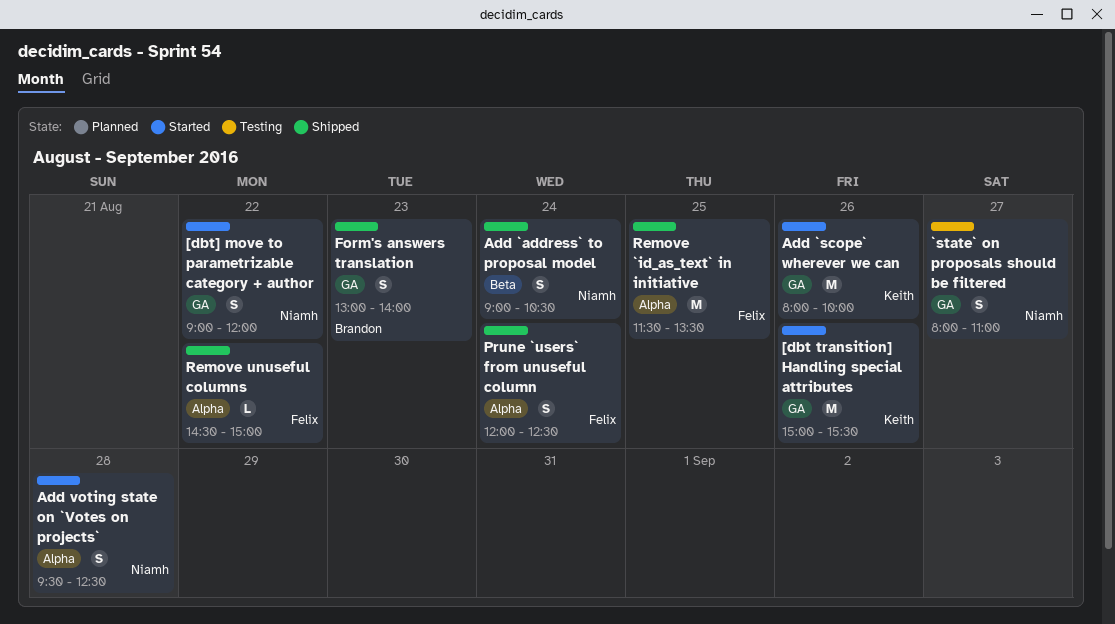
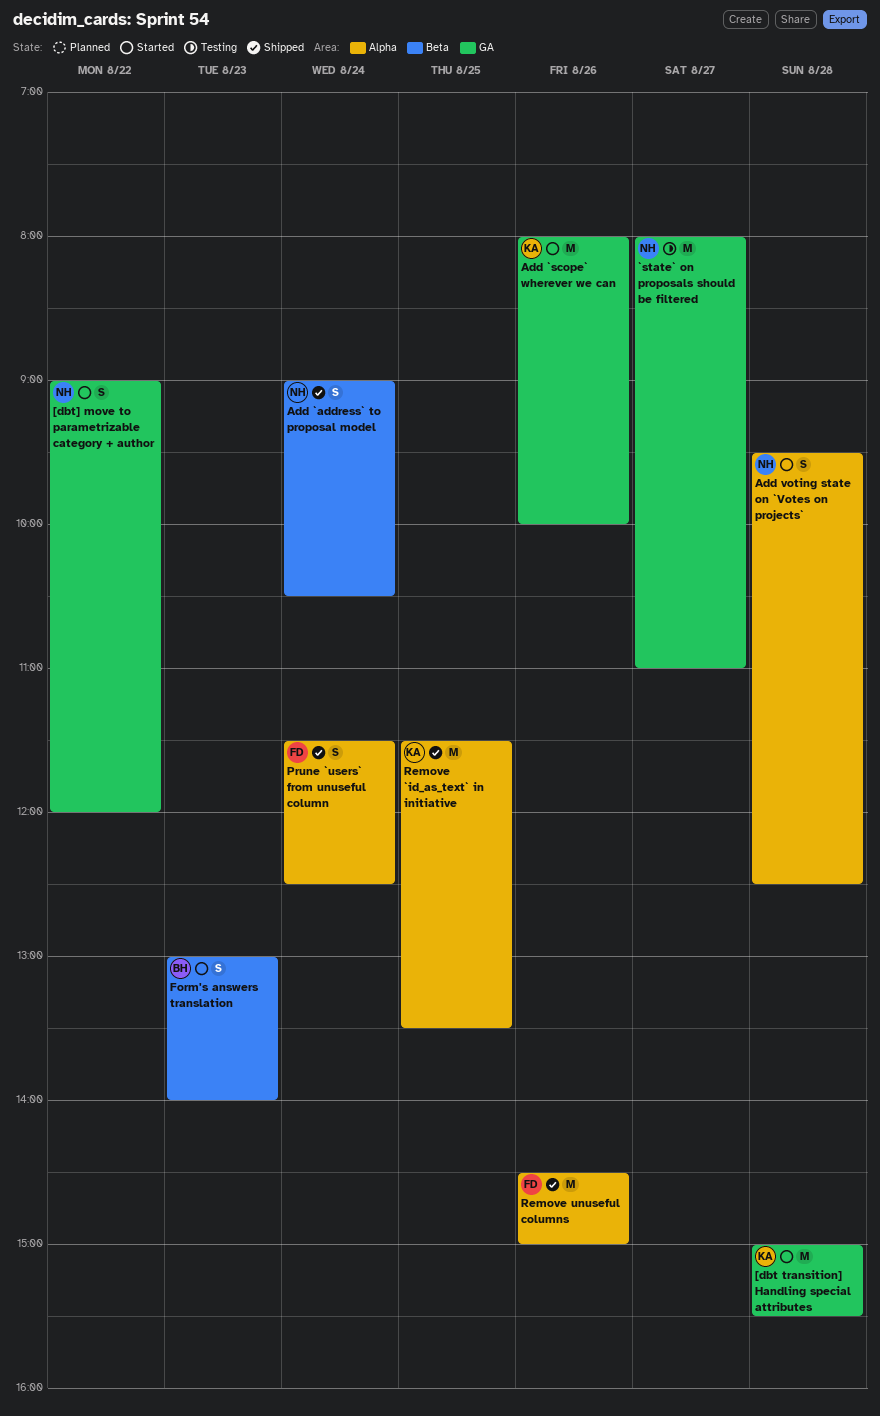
[dbt transition] Handling special attributes, day: Aug 26 -> Aug 28
`state` on proposals should be filtered, estimate: S -> M
Form's answers translation, status: Shipped -> Started
Form's answers translation, label: GA -> Beta
Prune `users` from unuseful column, begins: 12:00 -> 11:30
Remove `id_as_text` in initiative, owner: Felix -> Keith
Remove unuseful columns, estimate: L -> M
Remove unuseful columns, day: Aug 22 -> Aug 26

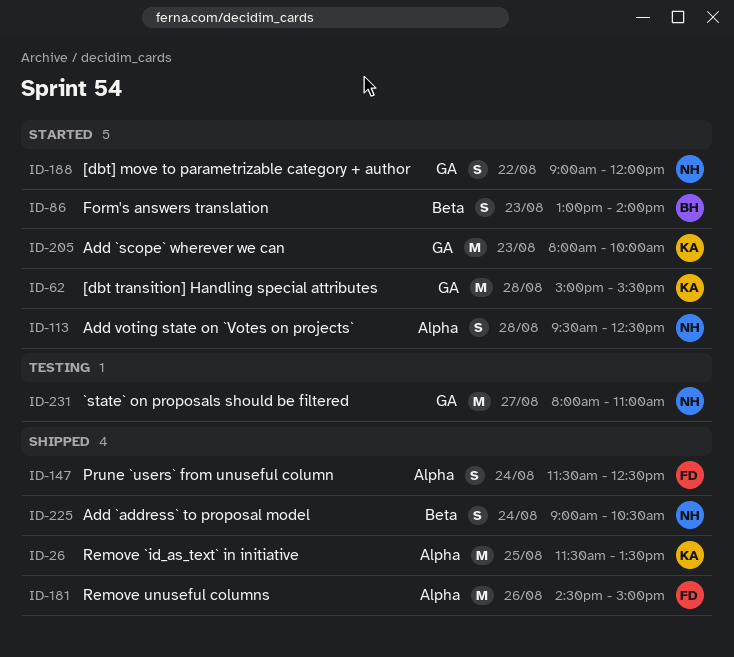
Add `scope` wherever we can, day: Aug 26 -> Aug 23

